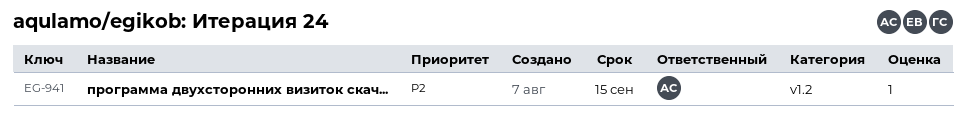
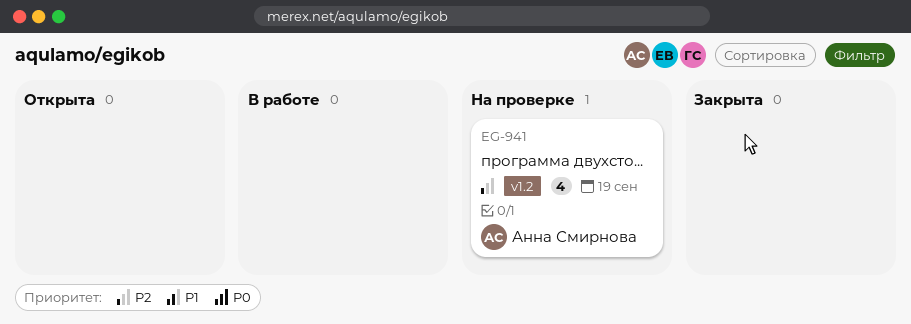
EG-941, estimate: 1 -> 4
EG-941, due: Sep 15 -> Sep 19

